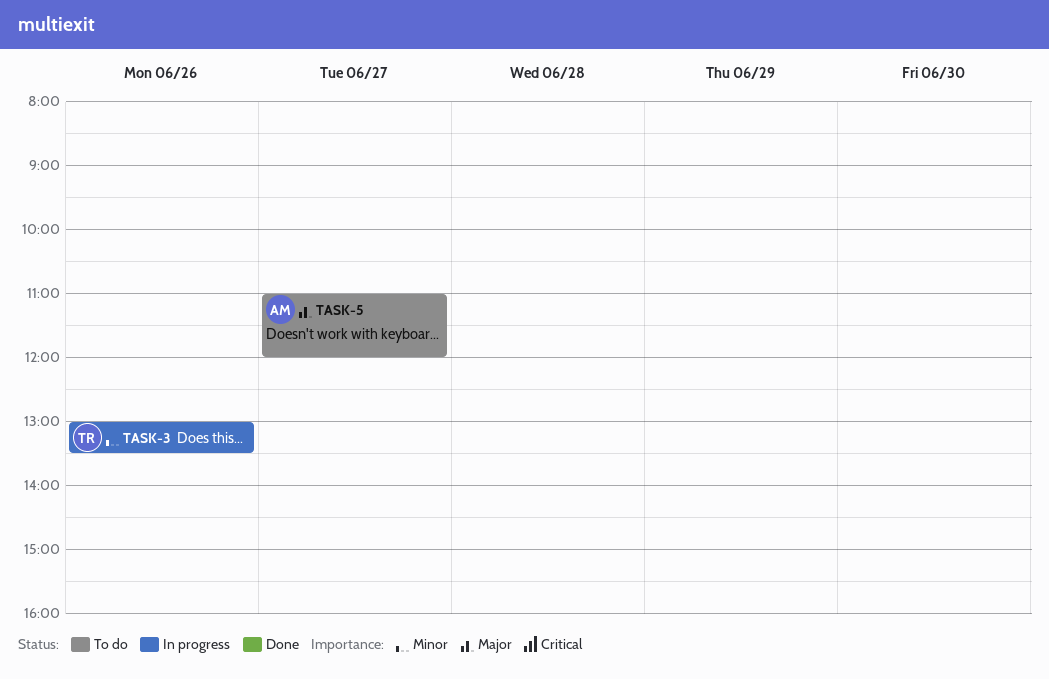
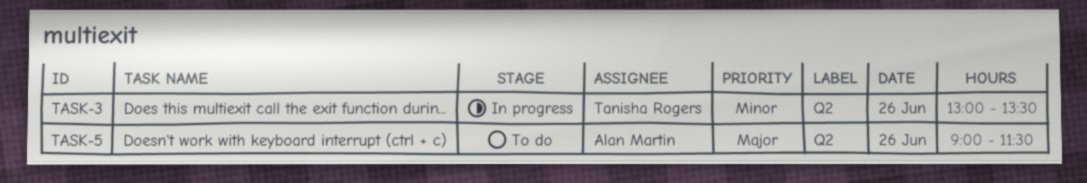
TASK-5, day: Jun 27 -> Jun 26
TASK-5, begins: 11:00 -> 09:00
TASK-5, ends: 12:00 -> 11:30

